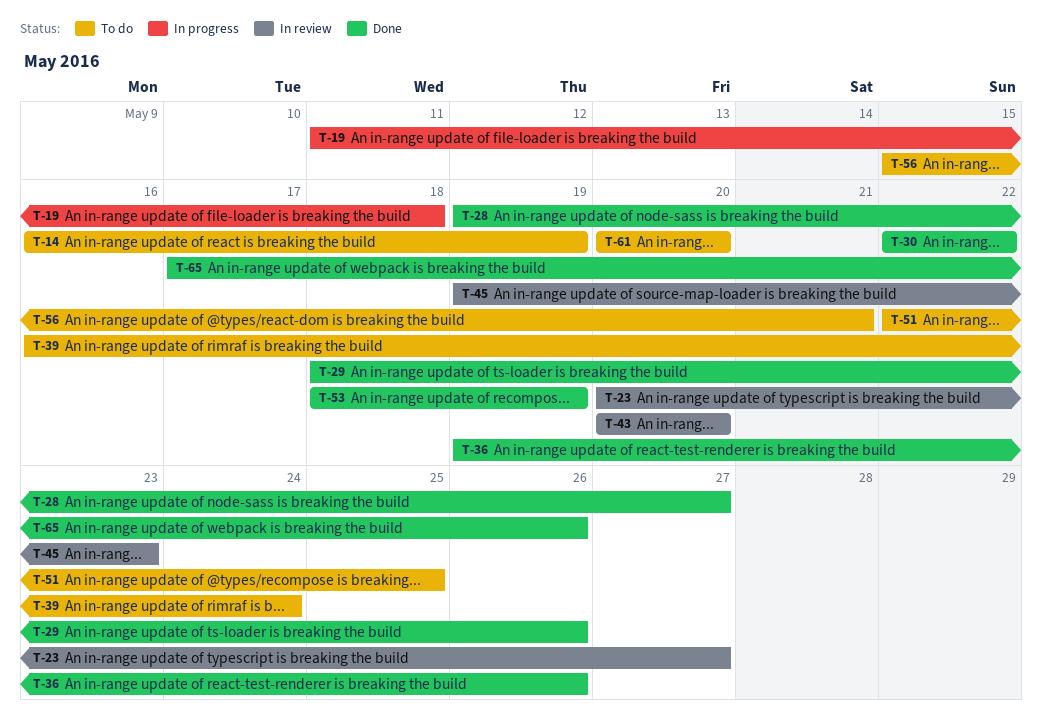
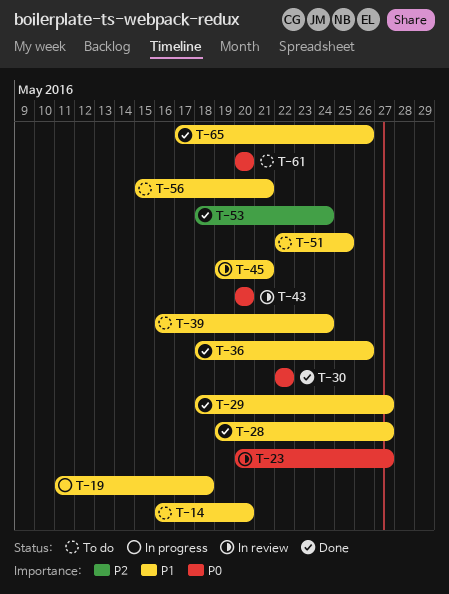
T-14, due: May 19 -> May 20
T-29, due: May 26 -> May 27
T-36, start: May 19 -> May 18
T-45, due: May 23 -> May 21
T-53, due: May 19 -> May 24

